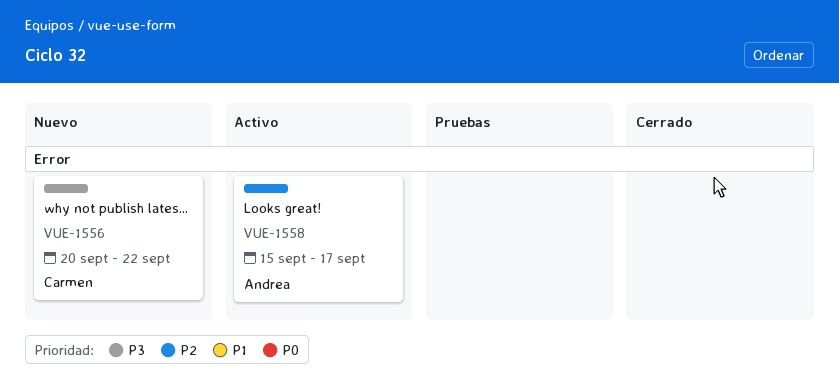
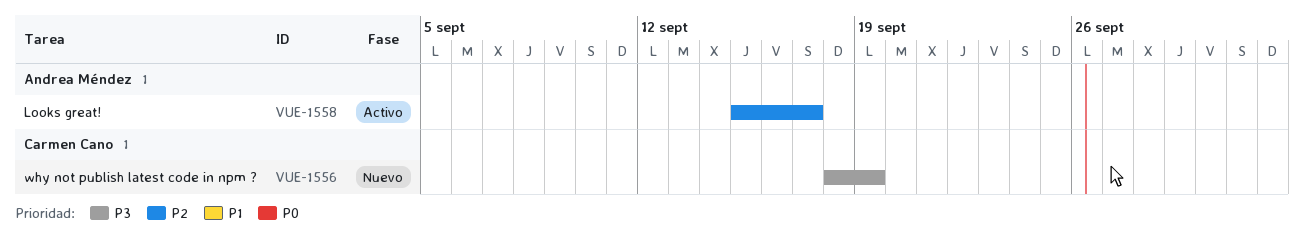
VUE-1556, start: Sep 20 -> Sep 18
VUE-1556, due: Sep 22 -> Sep 19

